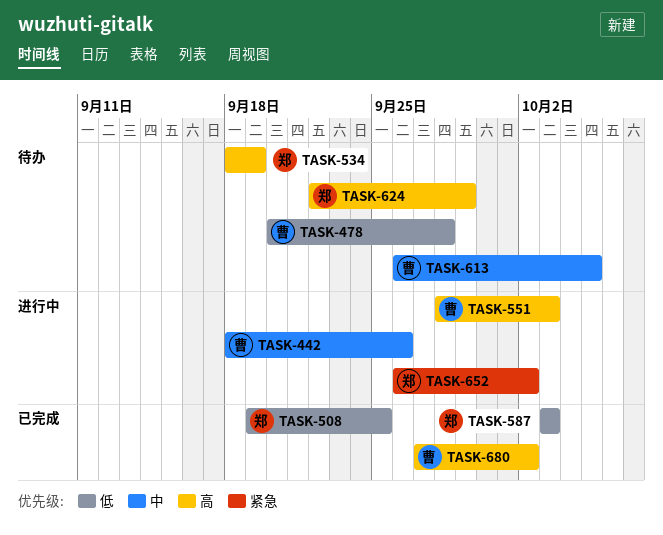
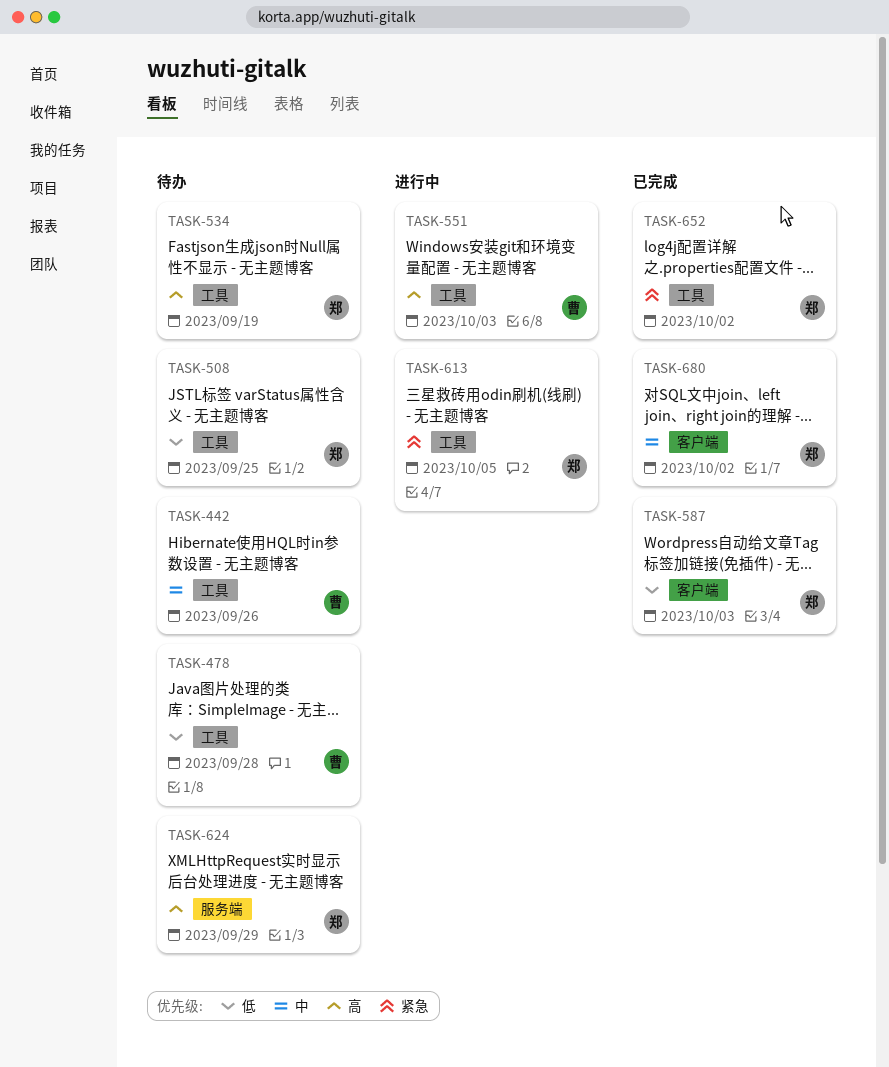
TASK-442, status: 进行中 -> 待办
TASK-508, status: 已完成 -> 待办
TASK-613, status: 待办 -> 进行中
TASK-613, owner: 曹 -> 郑
TASK-613, priority: 中 -> 紧急
TASK-652, status: 进行中 -> 已完成
TASK-680, owner: 曹 -> 郑
TASK-680, priority: 高 -> 中

